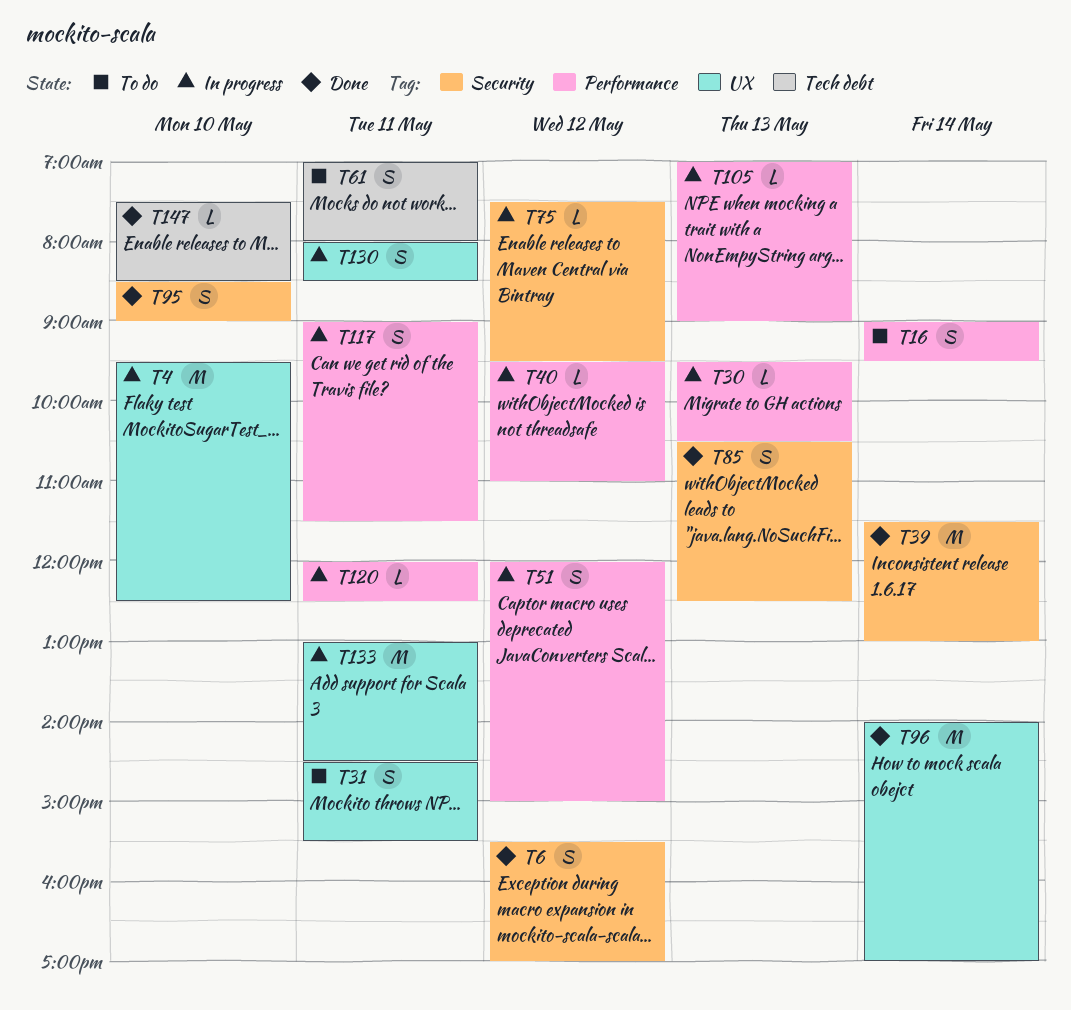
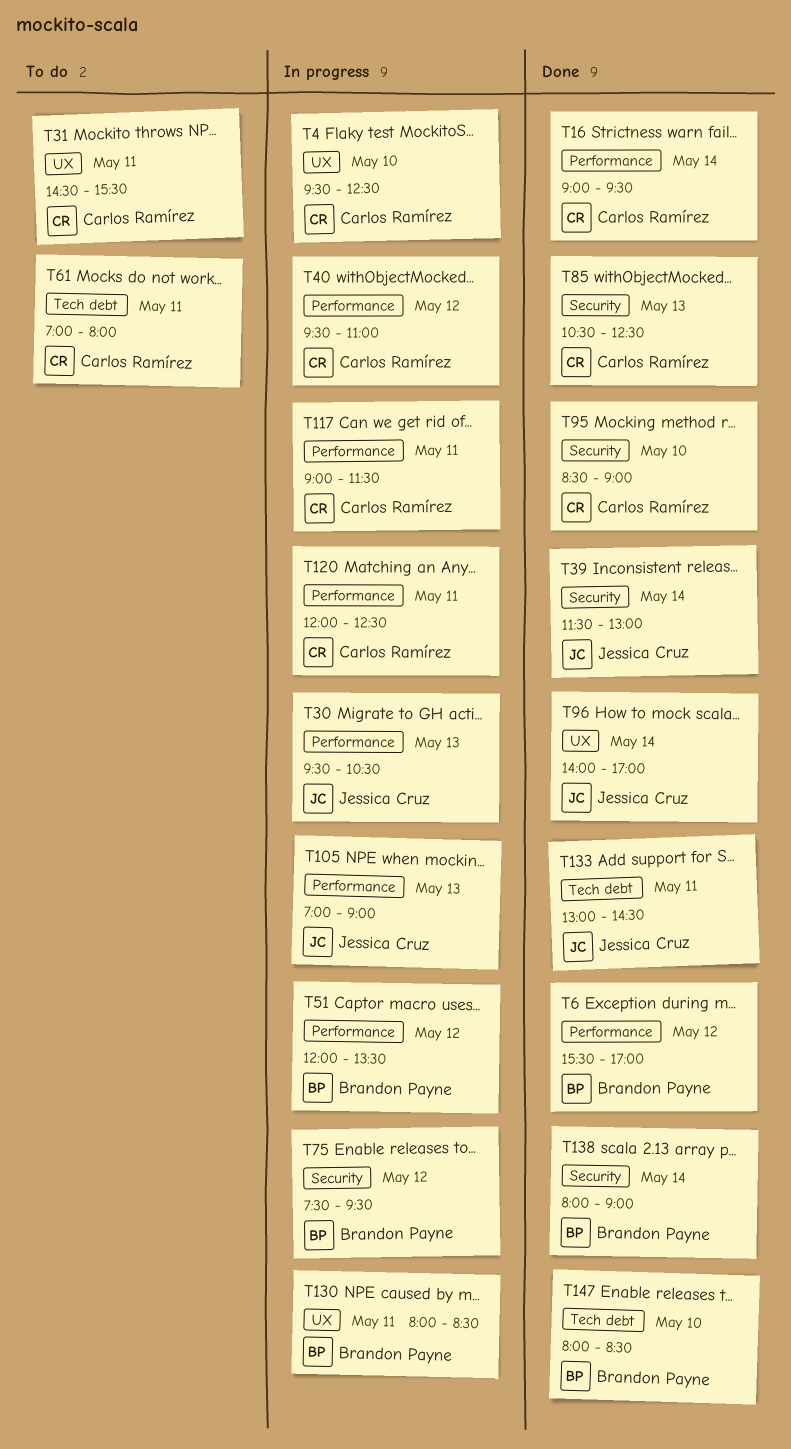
T6, label: Security -> Performance
T16, status: To do -> Done
T51, ends: 15:00 -> 13:30
T133, status: In progress -> Done
T133, label: UX -> Tech debt
T138: none -> present
T147, begins: 07:30 -> 08:00

